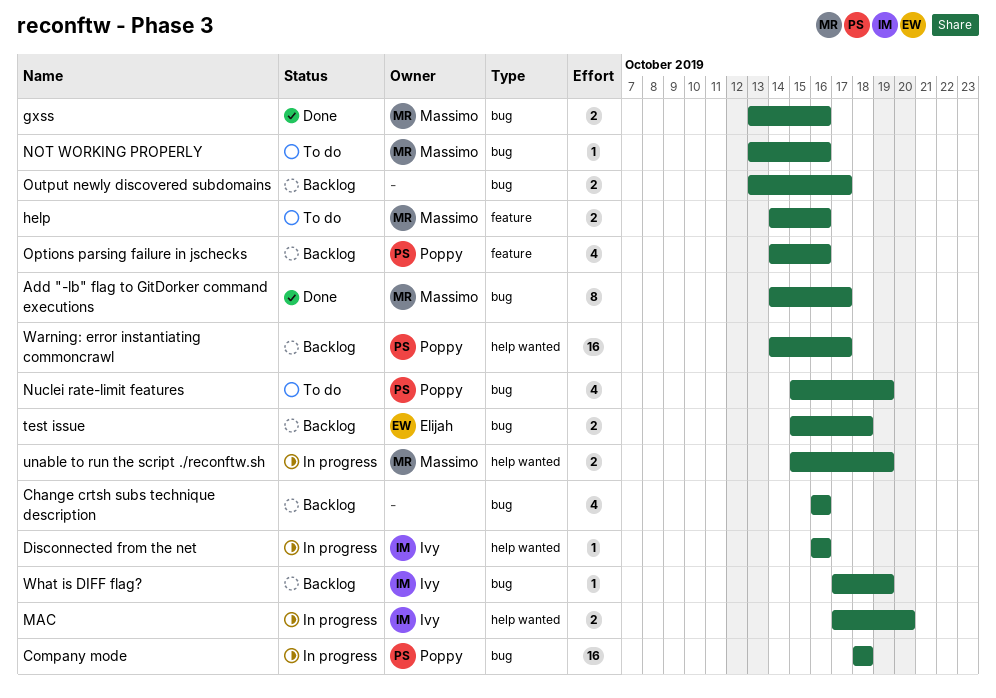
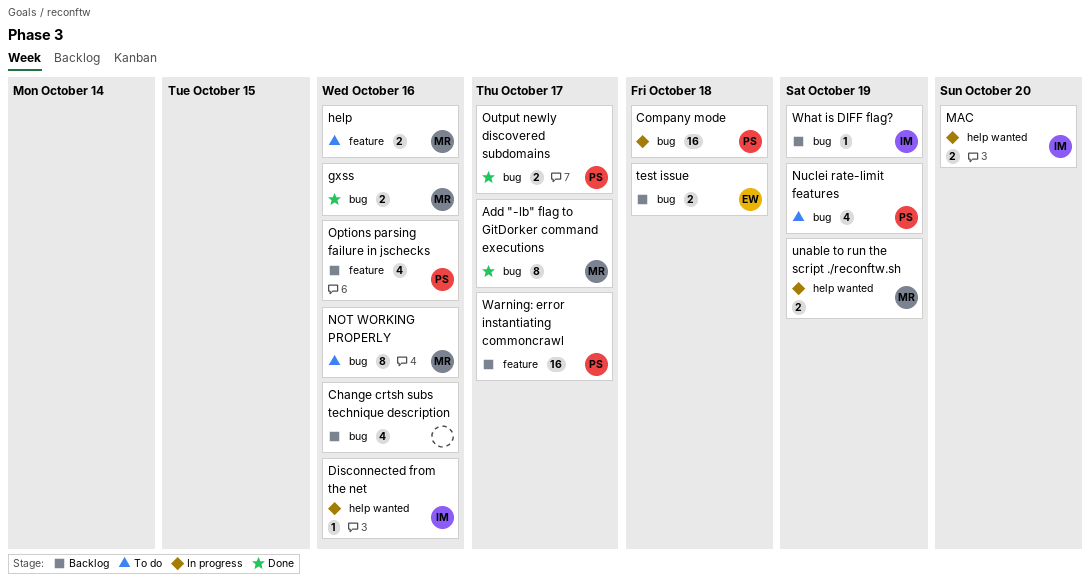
NOT WORKING PROPERLY, estimate: 1 -> 8
Output newly discovered subdomains, status: Backlog -> Done
Output newly discovered subdomains, owner: none -> Poppy
Warning: error instantiating commoncrawl, label: help wanted -> feature

